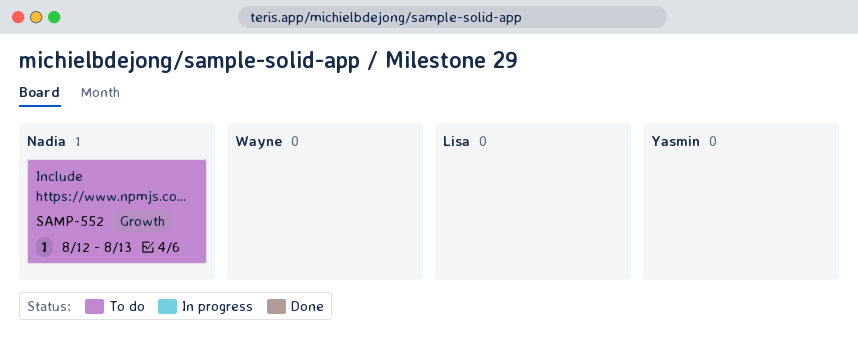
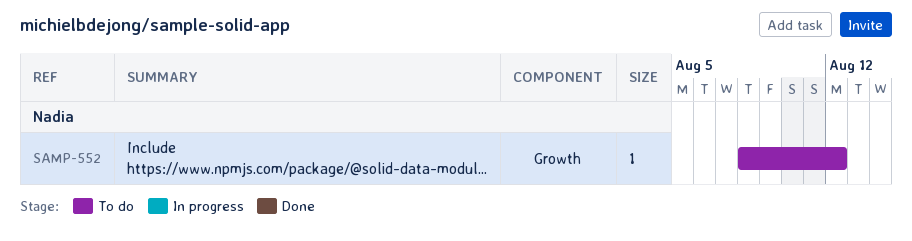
SAMP-552, start: Aug 12 -> Aug 8
SAMP-552, due: Aug 13 -> Aug 12

